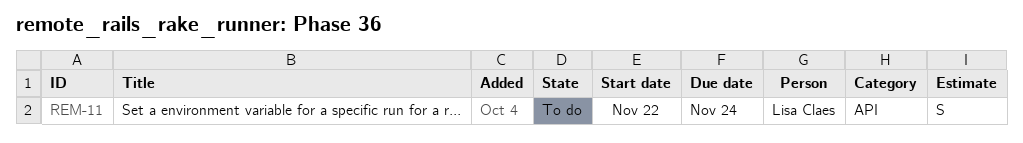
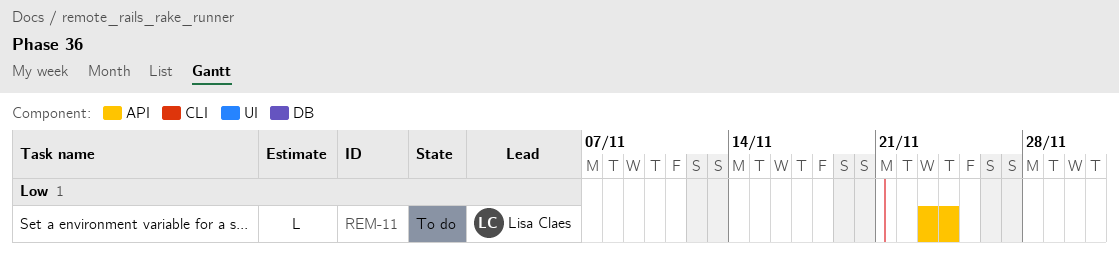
REM-11, estimate: S -> L
REM-11, start: Nov 22 -> Nov 23

